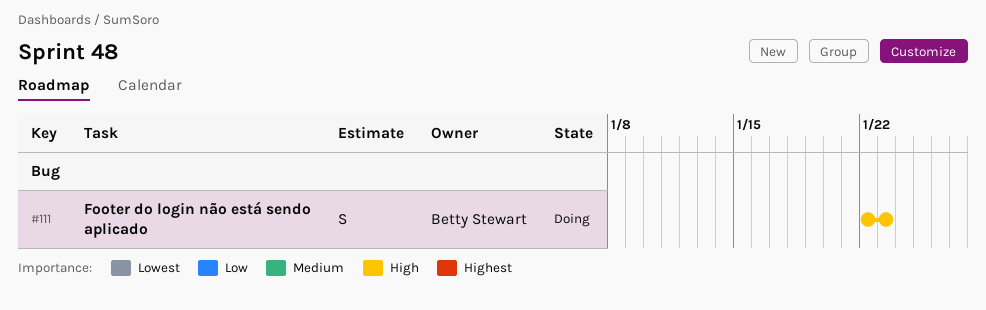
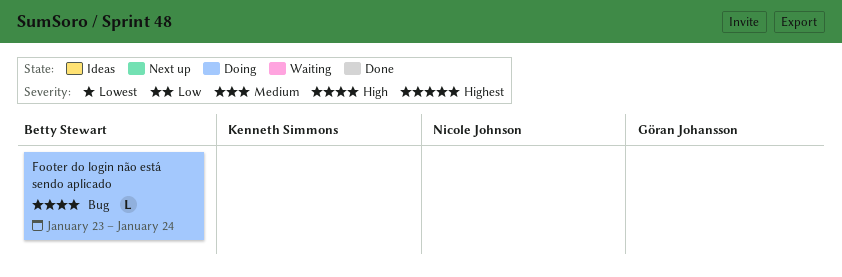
Footer do login não está sendo aplicado, estimate: S -> L
Footer do login não está sendo aplicado, start: Jan 22 -> Jan 23
Footer do login não está sendo aplicado, due: Jan 23 -> Jan 24

